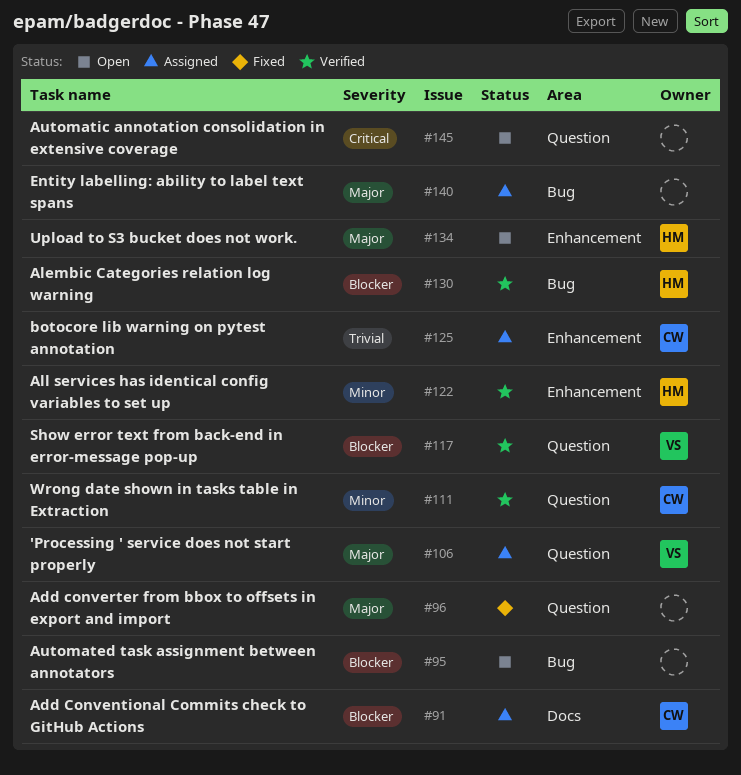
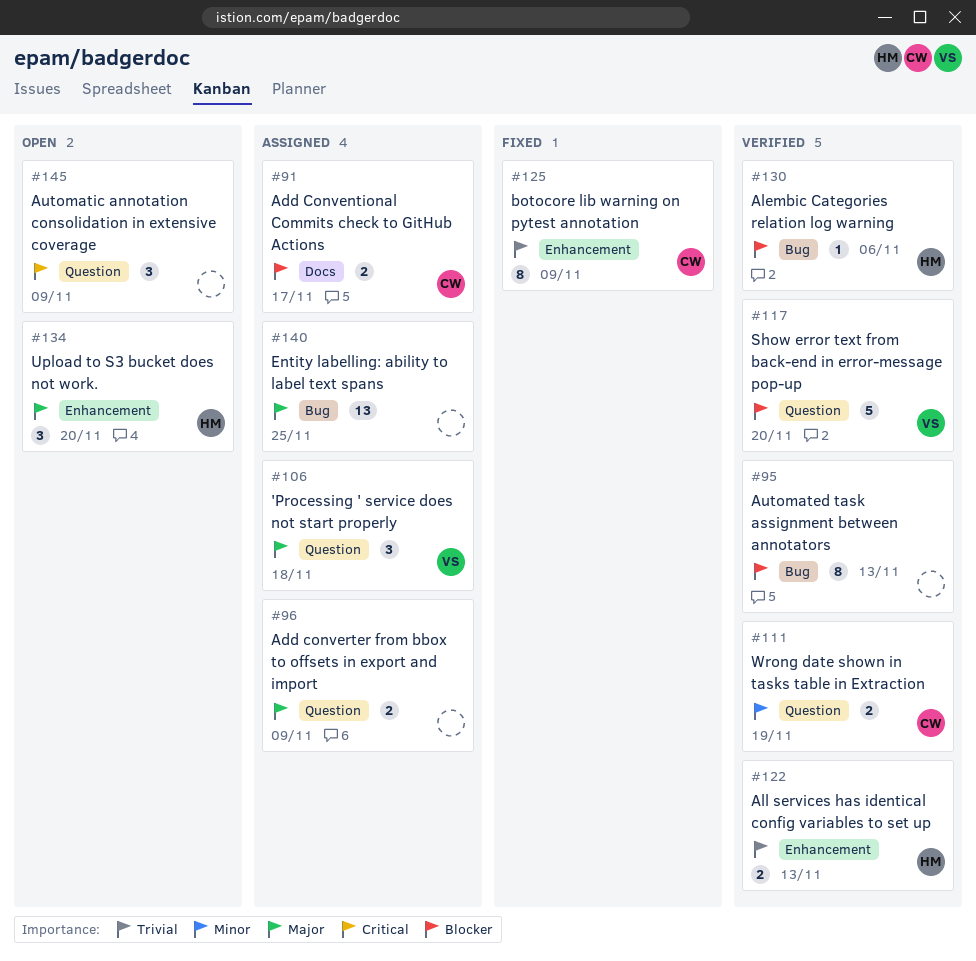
#95, status: Open -> Verified
#96, status: Fixed -> Assigned
#122, priority: Minor -> Trivial
#125, status: Assigned -> Fixed

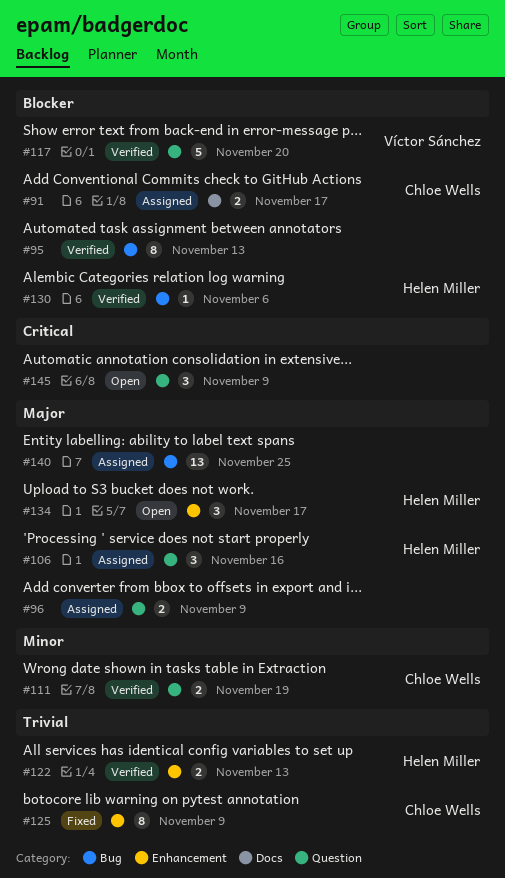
#106, owner: Víctor Sánchez -> Helen Miller
#106, due: Nov 18 -> Nov 16
#134, due: Nov 20 -> Nov 17

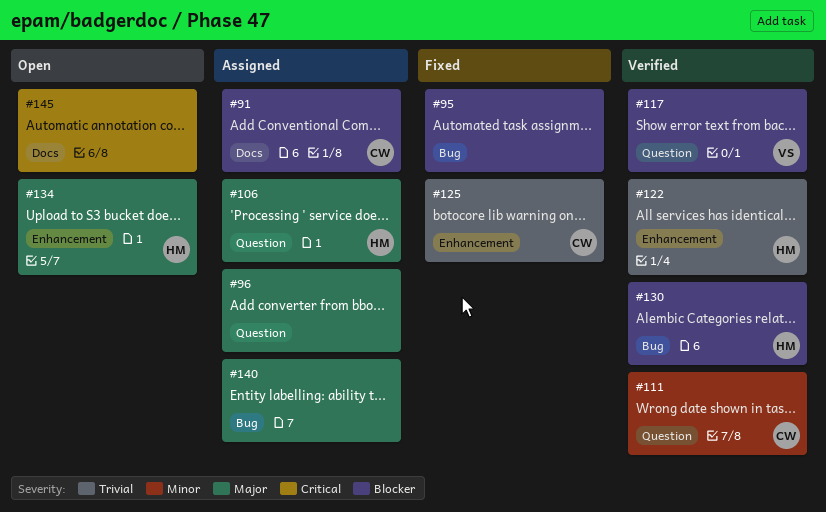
#95, status: Verified -> Fixed
#145, label: Question -> Docs

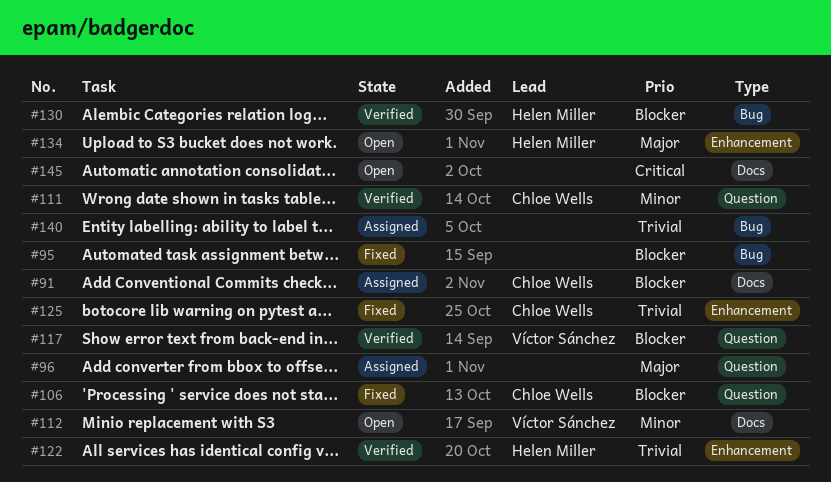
#106, status: Assigned -> Fixed
#106, owner: Helen Miller -> Chloe Wells
#106, priority: Major -> Blocker
#112: none -> present
#140, priority: Major -> Trivial

